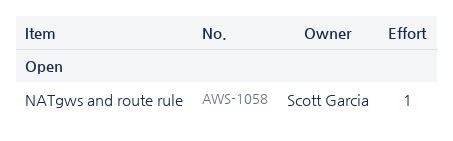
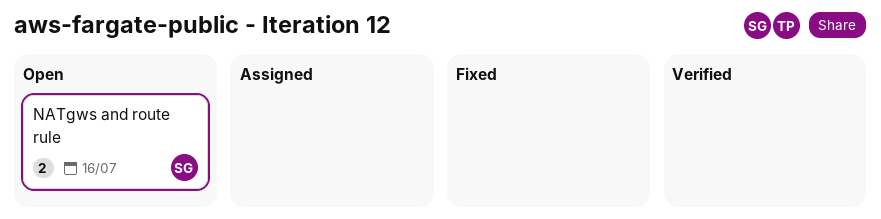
NATgws and route rule, estimate: 1 -> 2

